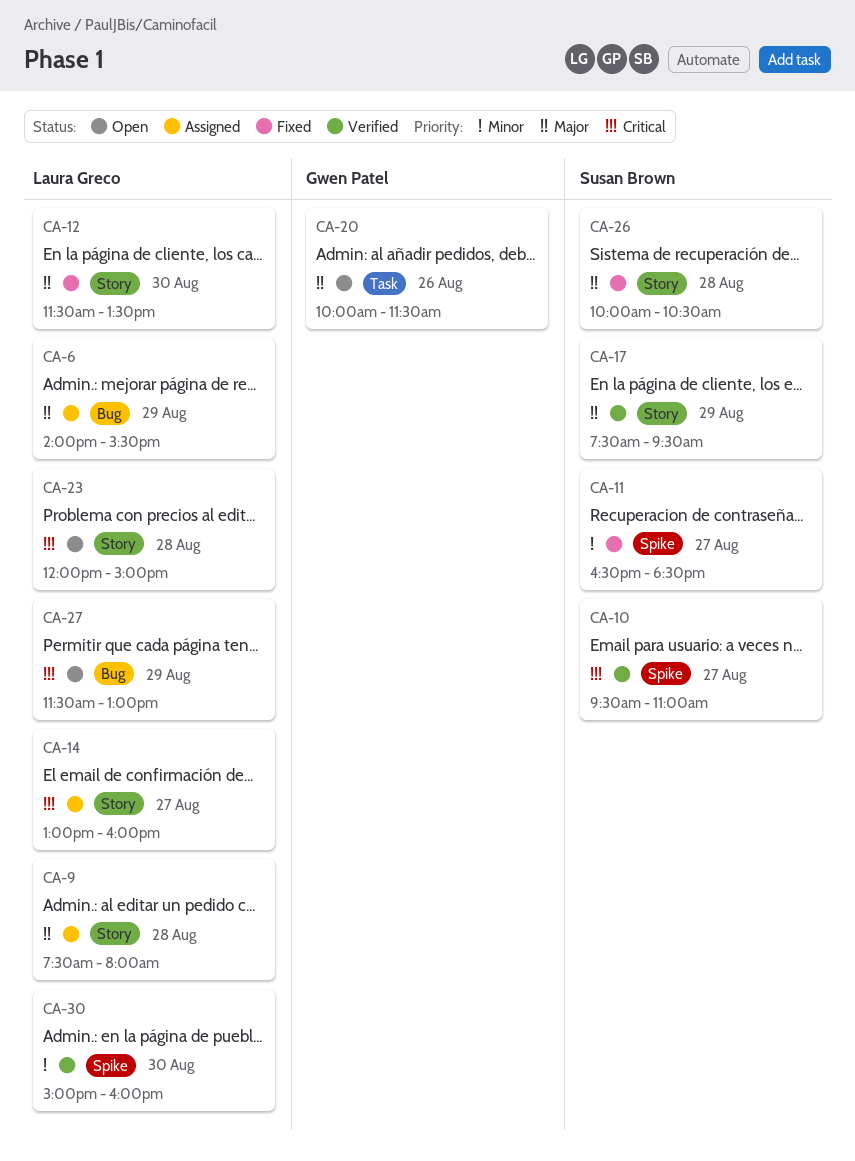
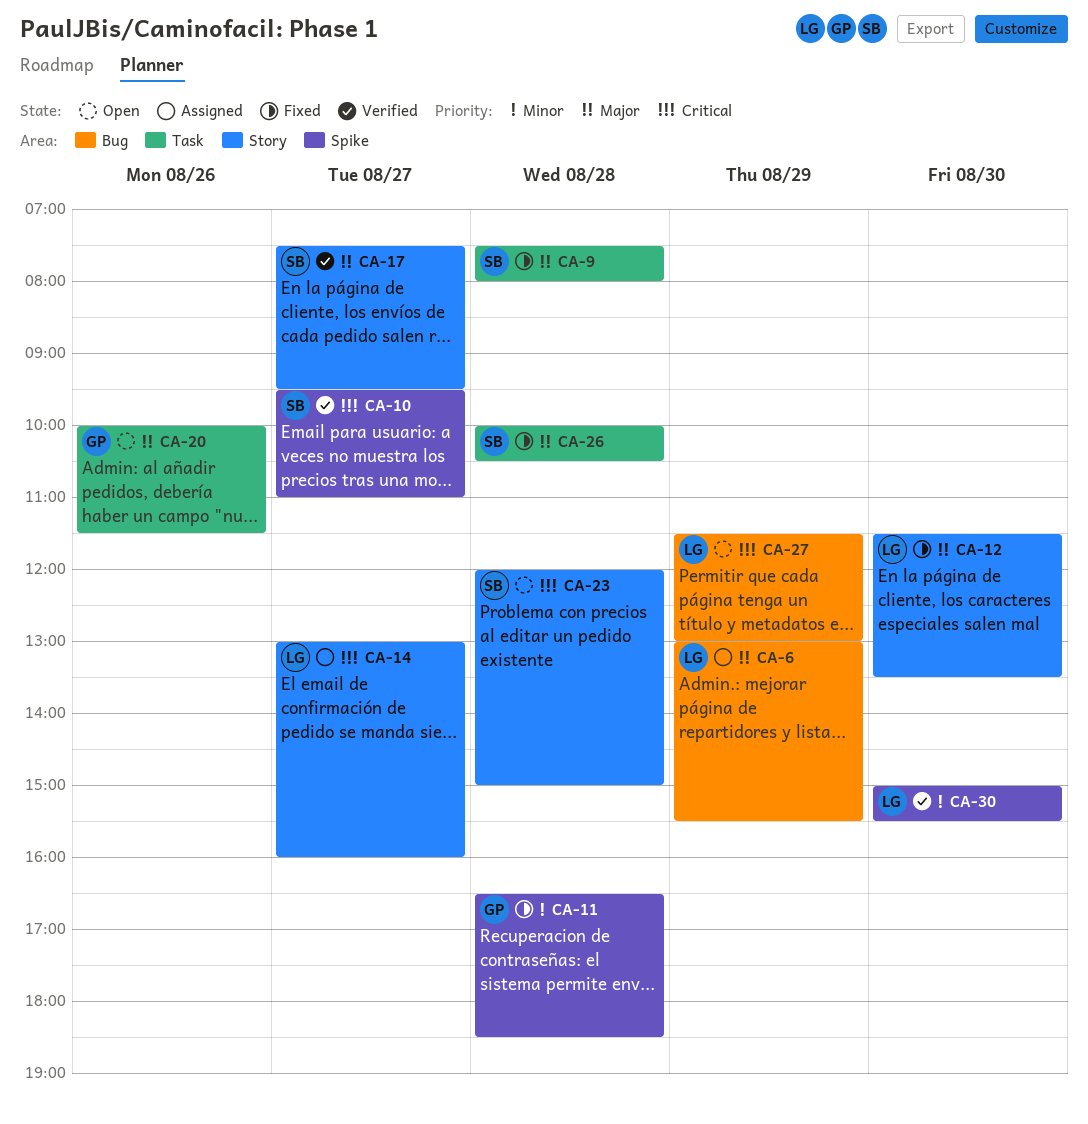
CA-6, begins: 14:00 -> 13:00
CA-9, status: Assigned -> Fixed
CA-9, owner: Laura Greco -> Susan Brown
CA-9, label: Story -> Task
CA-11, owner: Susan Brown -> Gwen Patel
CA-11, day: Aug 27 -> Aug 28
CA-17, day: Aug 29 -> Aug 27
CA-23, owner: Laura Greco -> Susan Brown
CA-26, label: Story -> Task
CA-30, ends: 16:00 -> 15:30

